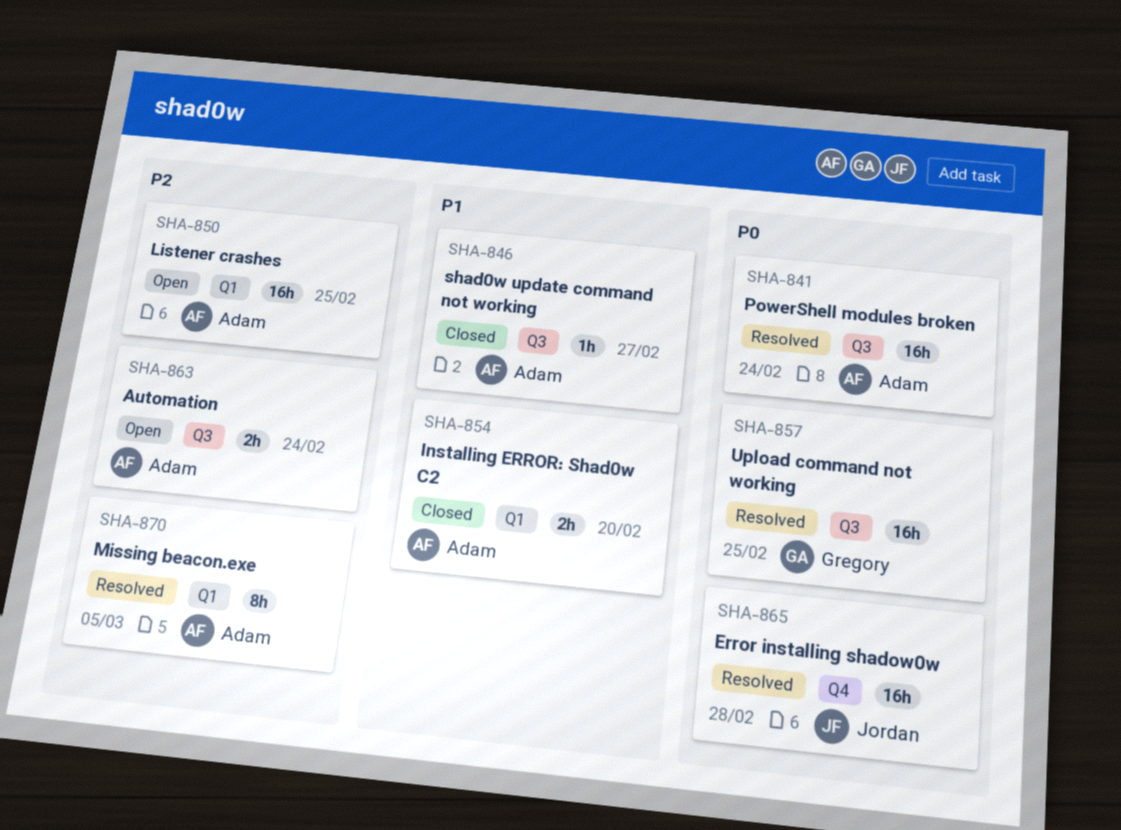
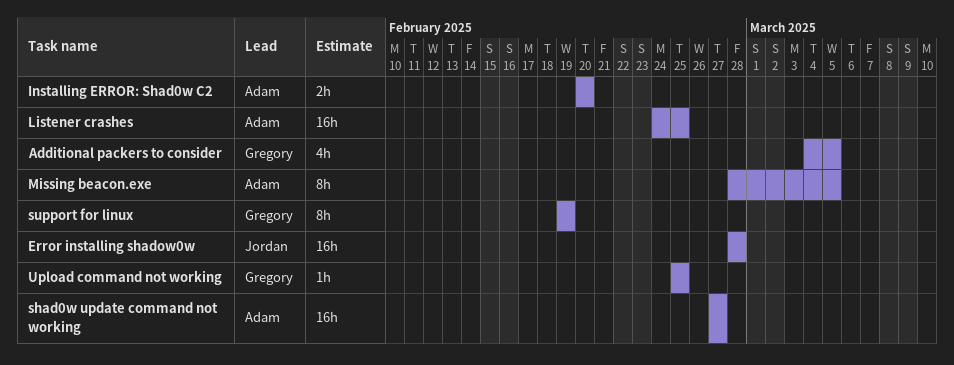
Additional packers to consider: none -> present
Automation: present -> none
PowerShell modules broken: present -> none
shad0w update command not working, estimate: 1h -> 16h
support for linux: none -> present
Upload command not working, estimate: 16h -> 1h

